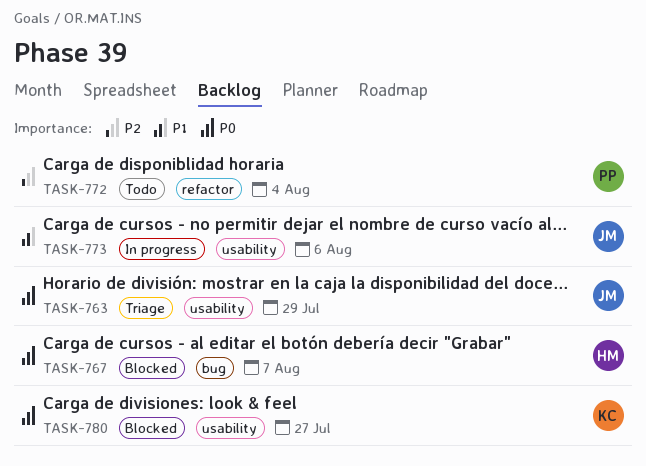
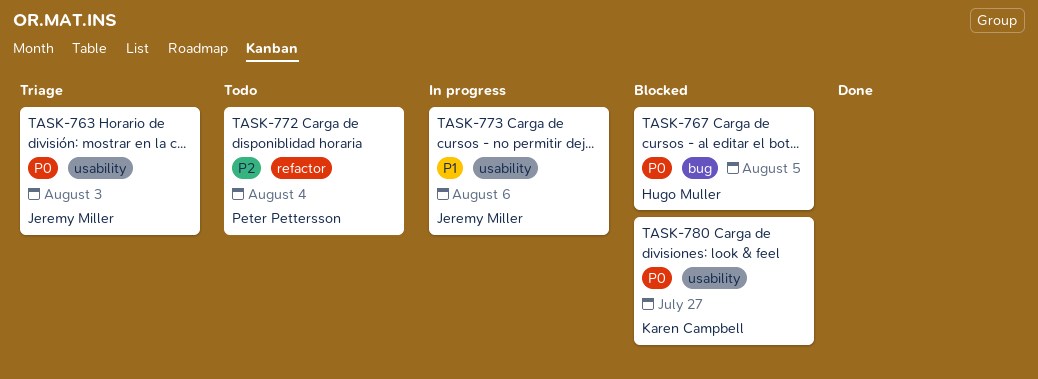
TASK-763, due: Jul 29 -> Aug 3
TASK-767, due: Aug 7 -> Aug 5

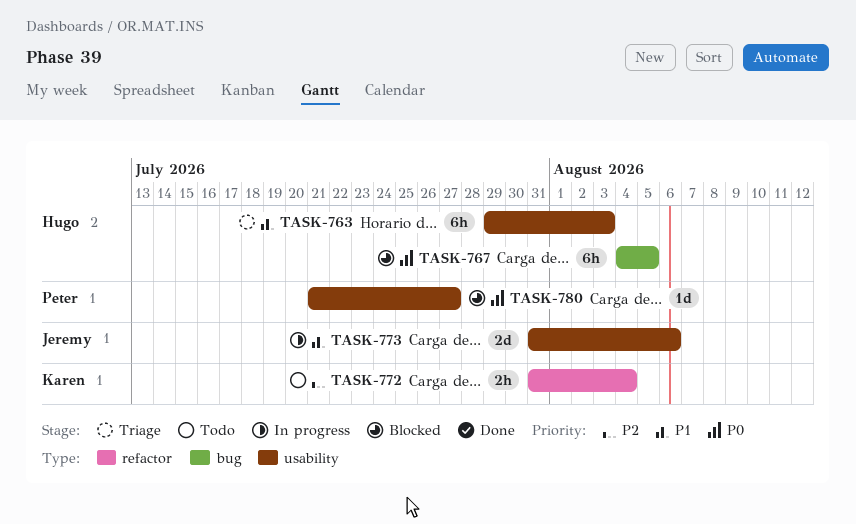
TASK-763, owner: Jeremy Miller -> Hugo Muller
TASK-763, priority: P0 -> P1
TASK-772, owner: Peter Pettersson -> Karen Campbell
TASK-780, owner: Karen Campbell -> Peter Pettersson

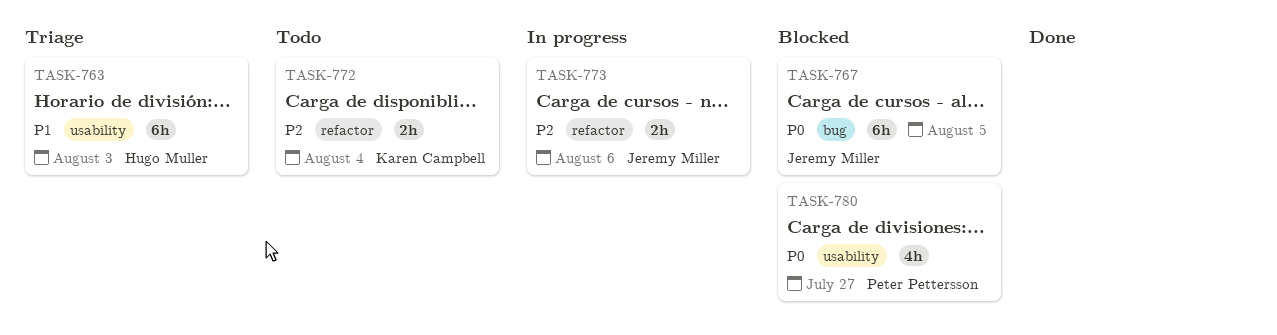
TASK-767, owner: Hugo Muller -> Jeremy Miller
TASK-773, priority: P1 -> P2
TASK-773, label: usability -> refactor
TASK-773, estimate: 2d -> 2h
TASK-780, estimate: 1d -> 4h

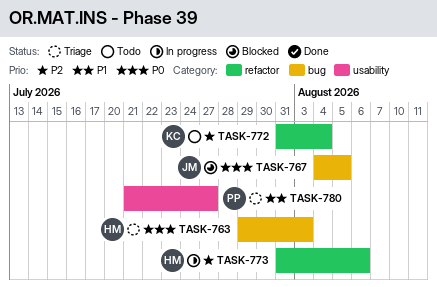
TASK-763, priority: P1 -> P0
TASK-763, label: usability -> bug
TASK-773, owner: Jeremy Miller -> Hugo Muller
TASK-780, status: Blocked -> Triage
TASK-780, priority: P0 -> P1

